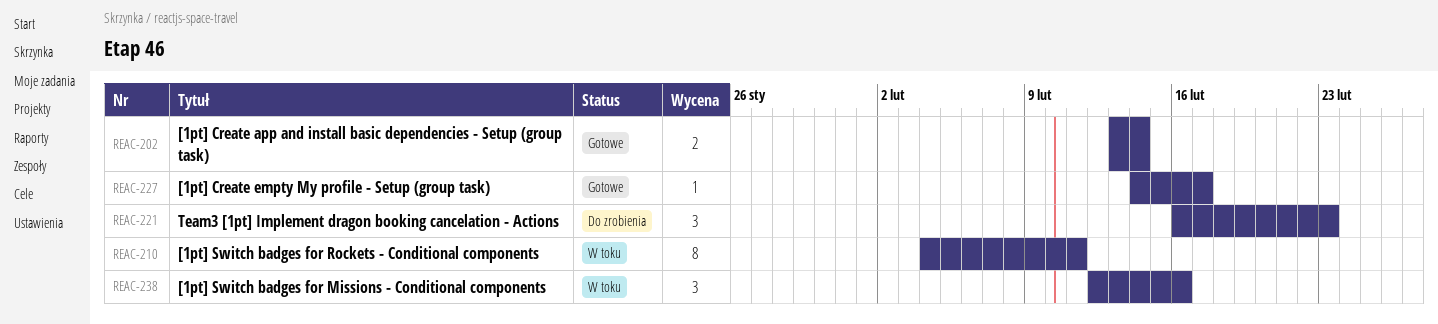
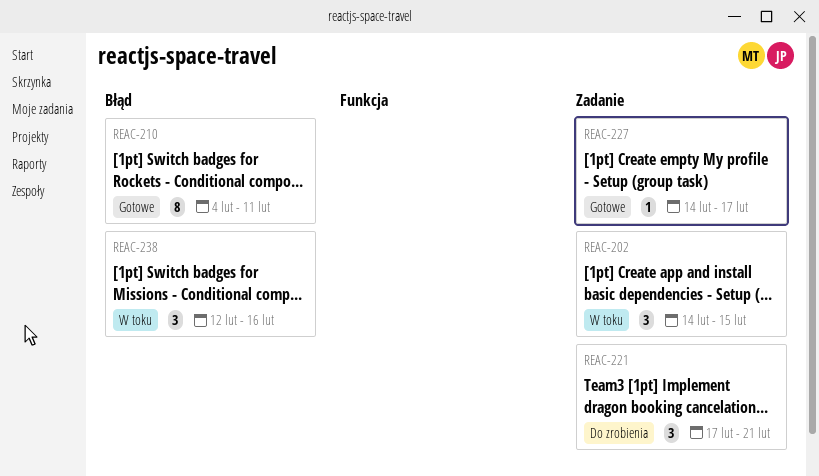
REAC-202, status: Gotowe -> W toku
REAC-202, estimate: 2 -> 3
REAC-202, start: Feb 13 -> Feb 14
REAC-202, due: Feb 14 -> Feb 15
REAC-210, status: W toku -> Gotowe
REAC-221, start: Feb 16 -> Feb 17
REAC-221, due: Feb 23 -> Feb 21

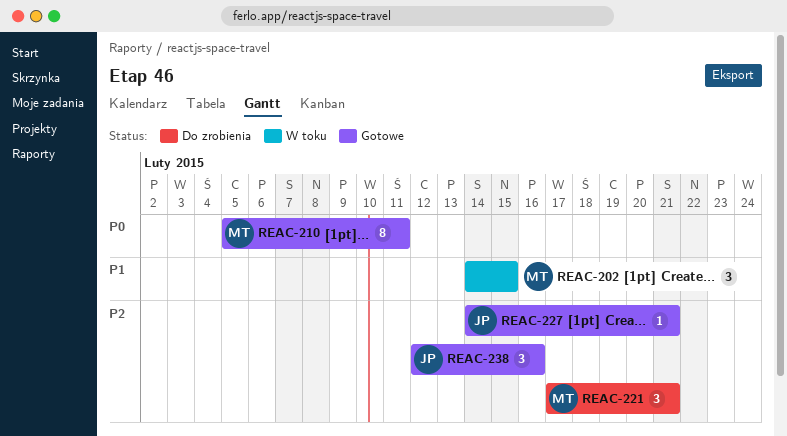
REAC-210, start: Feb 4 -> Feb 5
REAC-227, due: Feb 17 -> Feb 21
REAC-238, status: W toku -> Gotowe

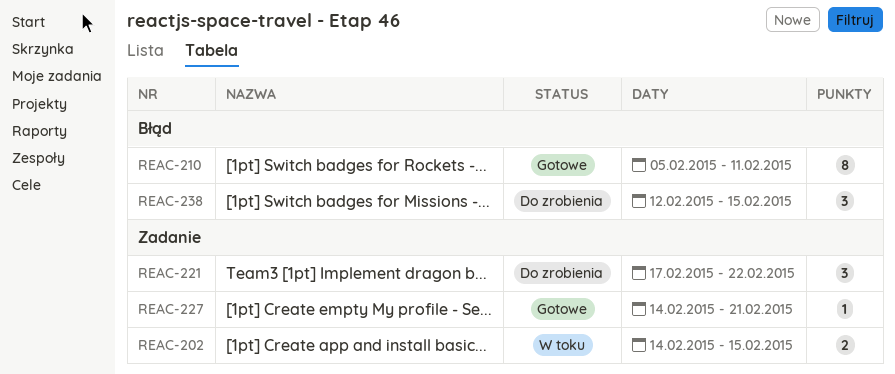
REAC-202, estimate: 3 -> 2
REAC-221, due: Feb 21 -> Feb 22
REAC-238, status: Gotowe -> Do zrobienia
REAC-238, due: Feb 16 -> Feb 15

